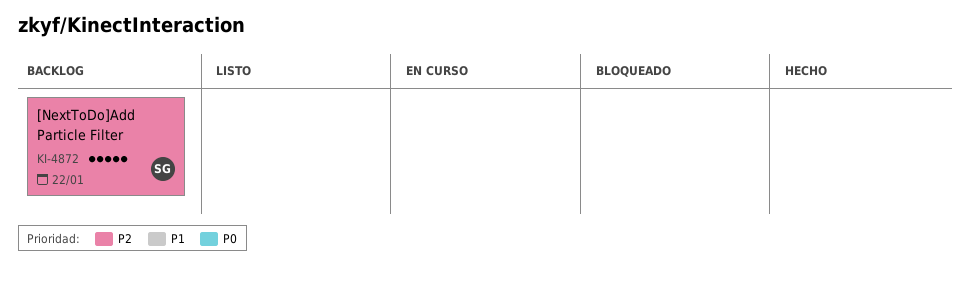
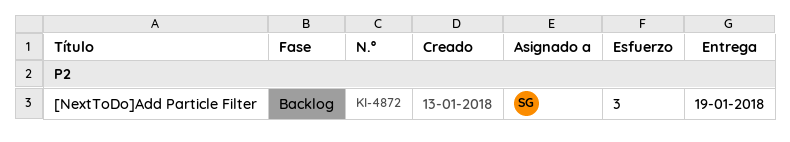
KI-4872, estimate: 5 -> 3
KI-4872, due: Jan 22 -> Jan 19

